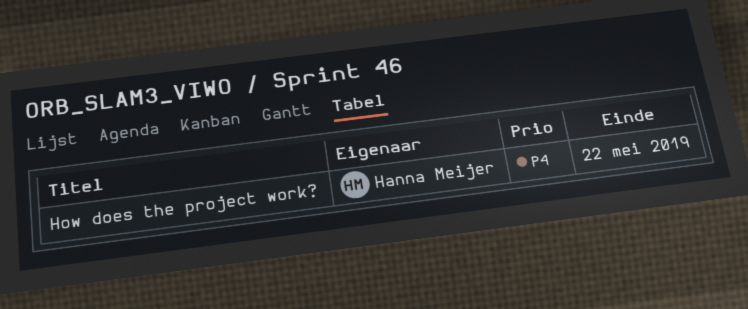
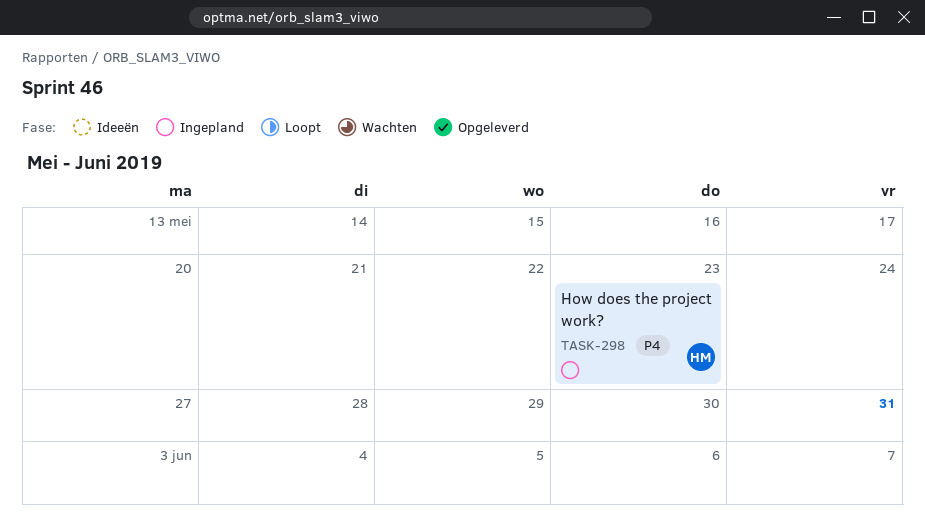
How does the project work?, due: May 22 -> May 23

